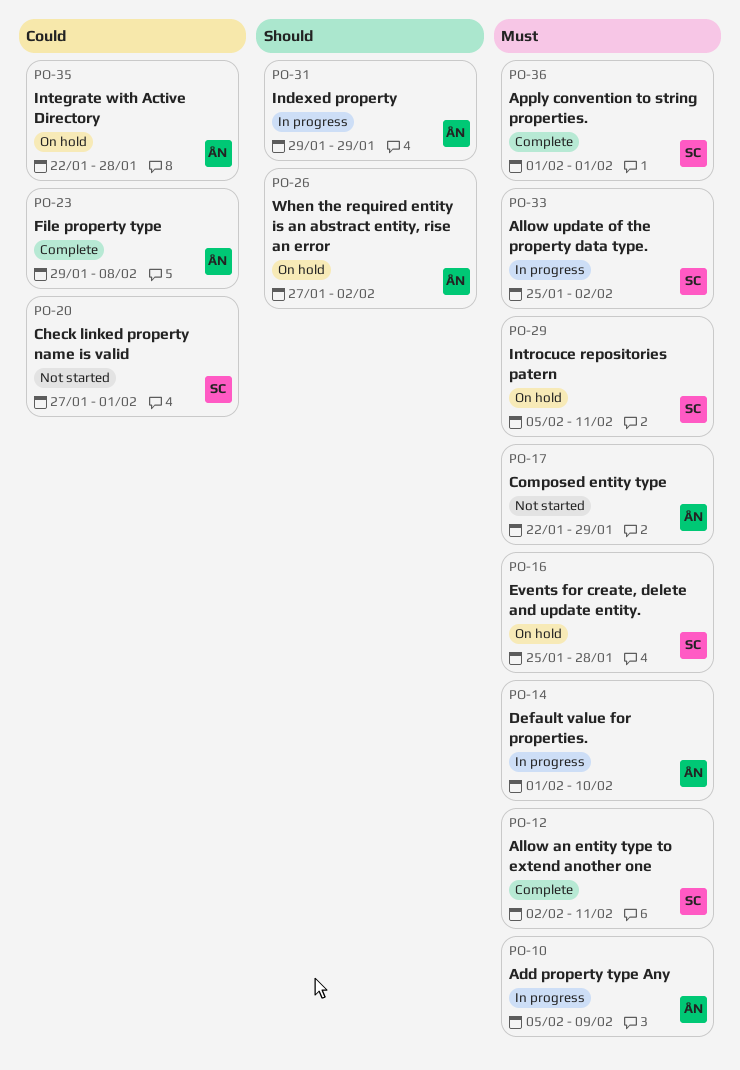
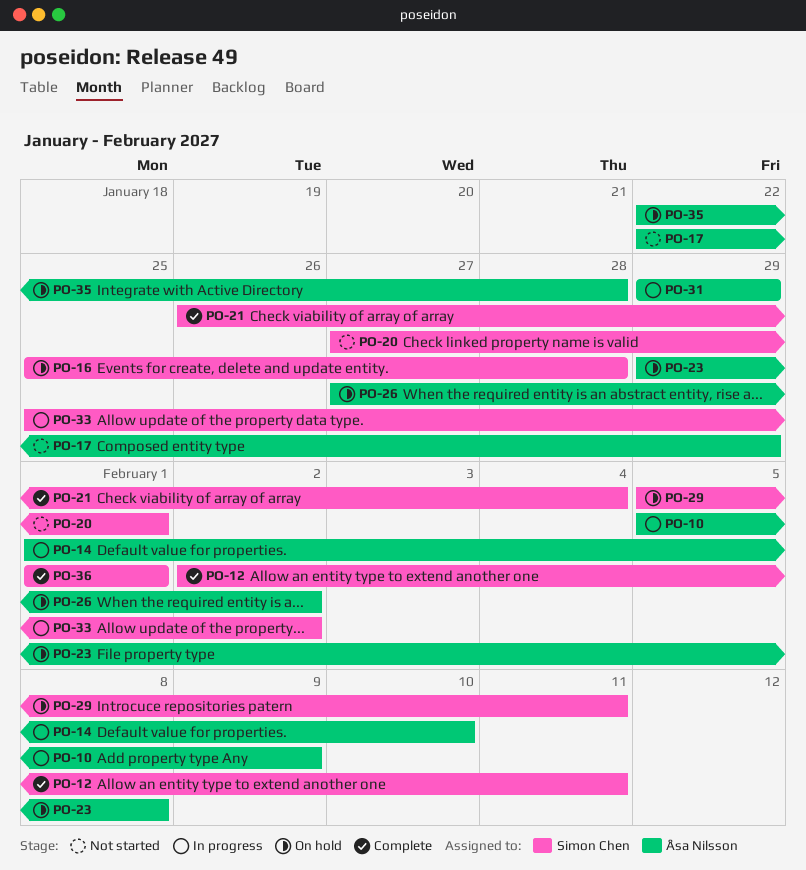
PO-21: none -> present
PO-23, status: Complete -> On hold

